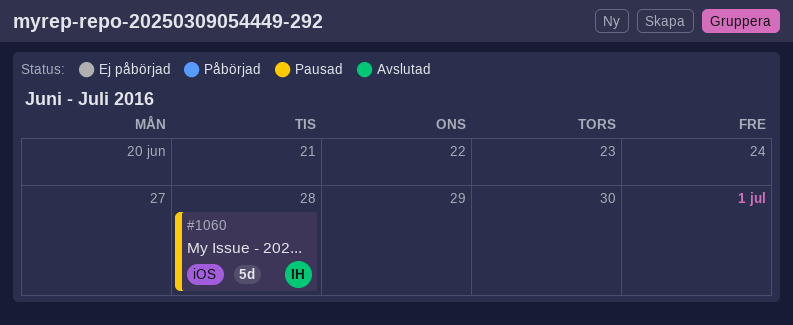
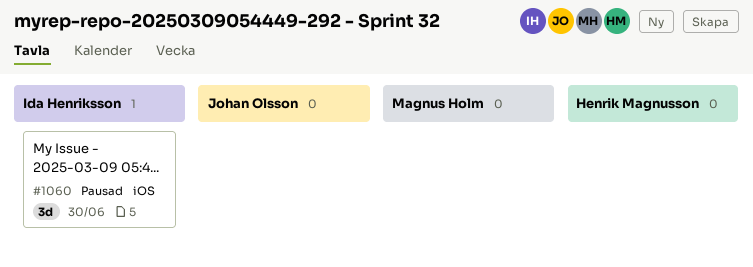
#1060, estimate: 5d -> 3d
#1060, due: Jun 28 -> Jun 30

